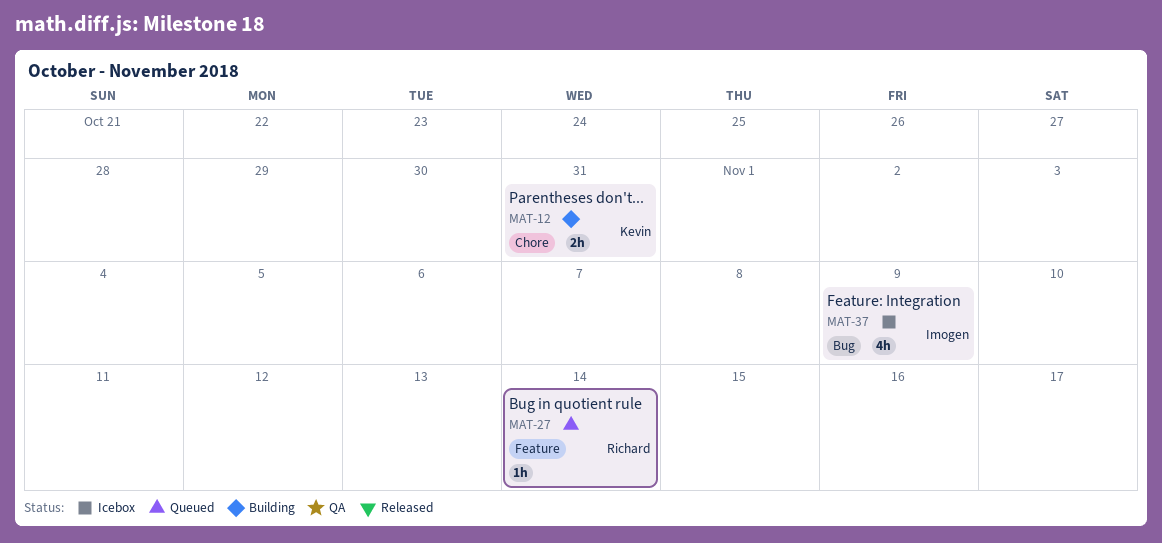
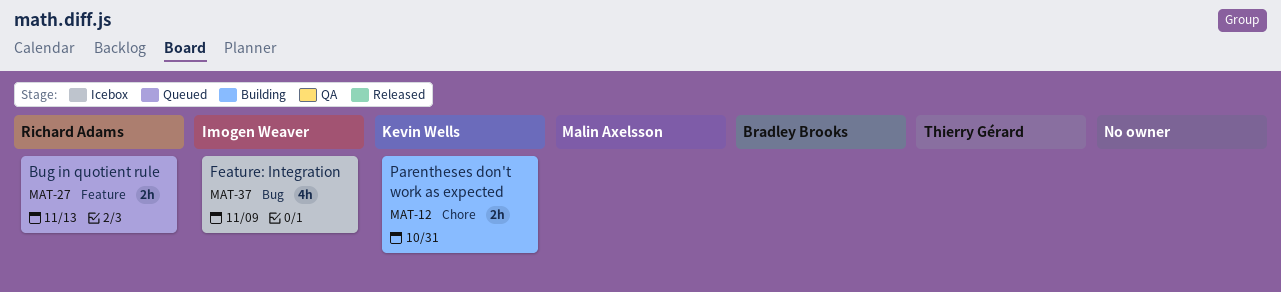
MAT-27, estimate: 1h -> 2h
MAT-27, due: Nov 14 -> Nov 13

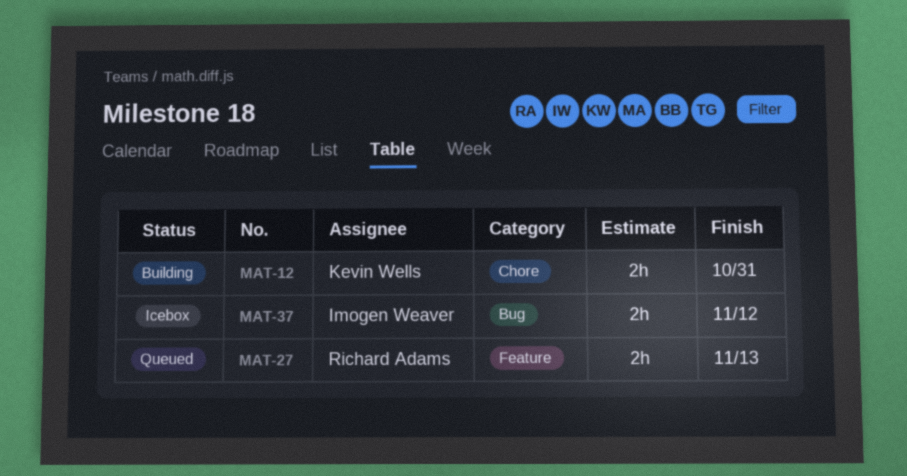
MAT-37, estimate: 4h -> 2h
MAT-37, due: Nov 9 -> Nov 12

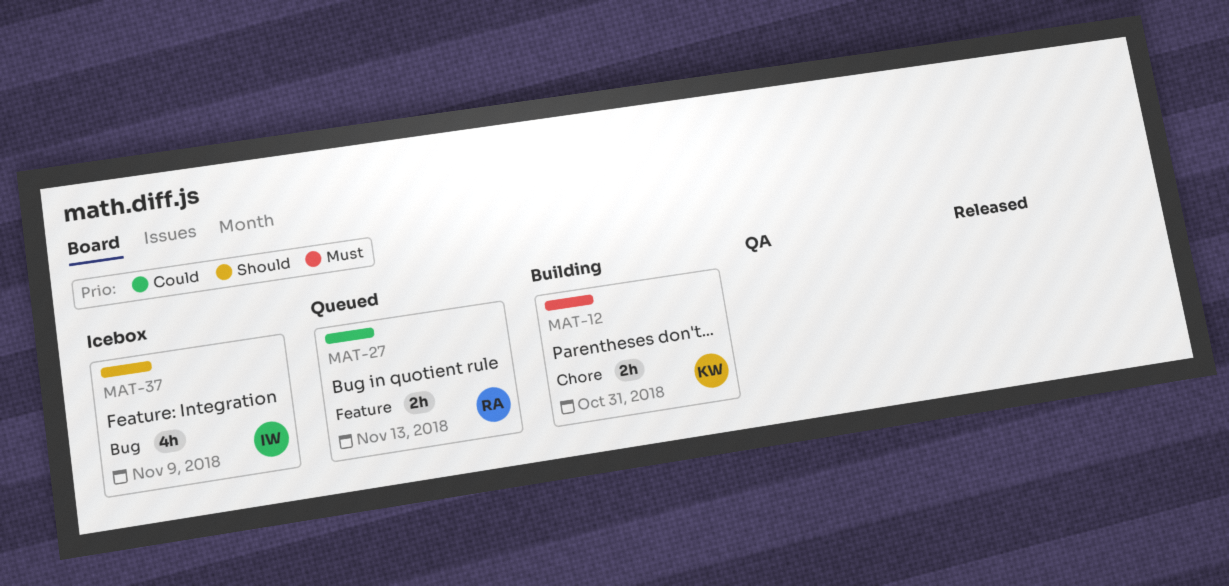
MAT-37, estimate: 2h -> 4h
MAT-37, due: Nov 12 -> Nov 9

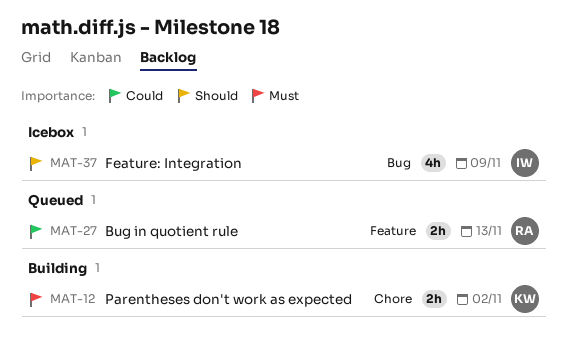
MAT-12, due: Oct 31 -> Nov 2

